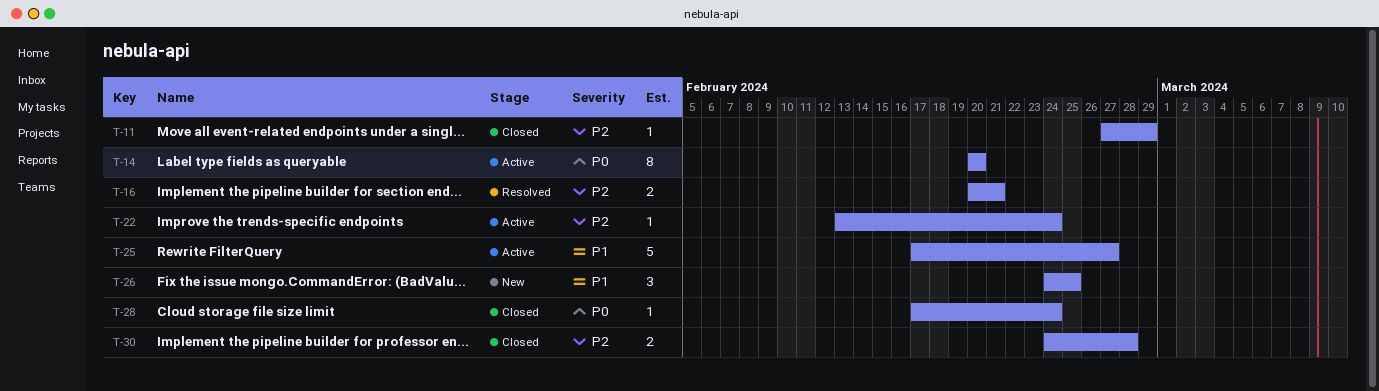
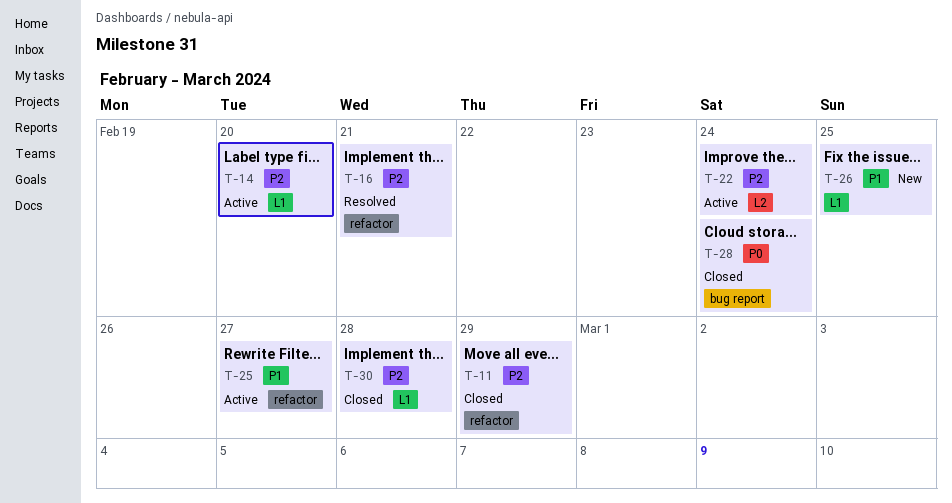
T-14, priority: P0 -> P2

